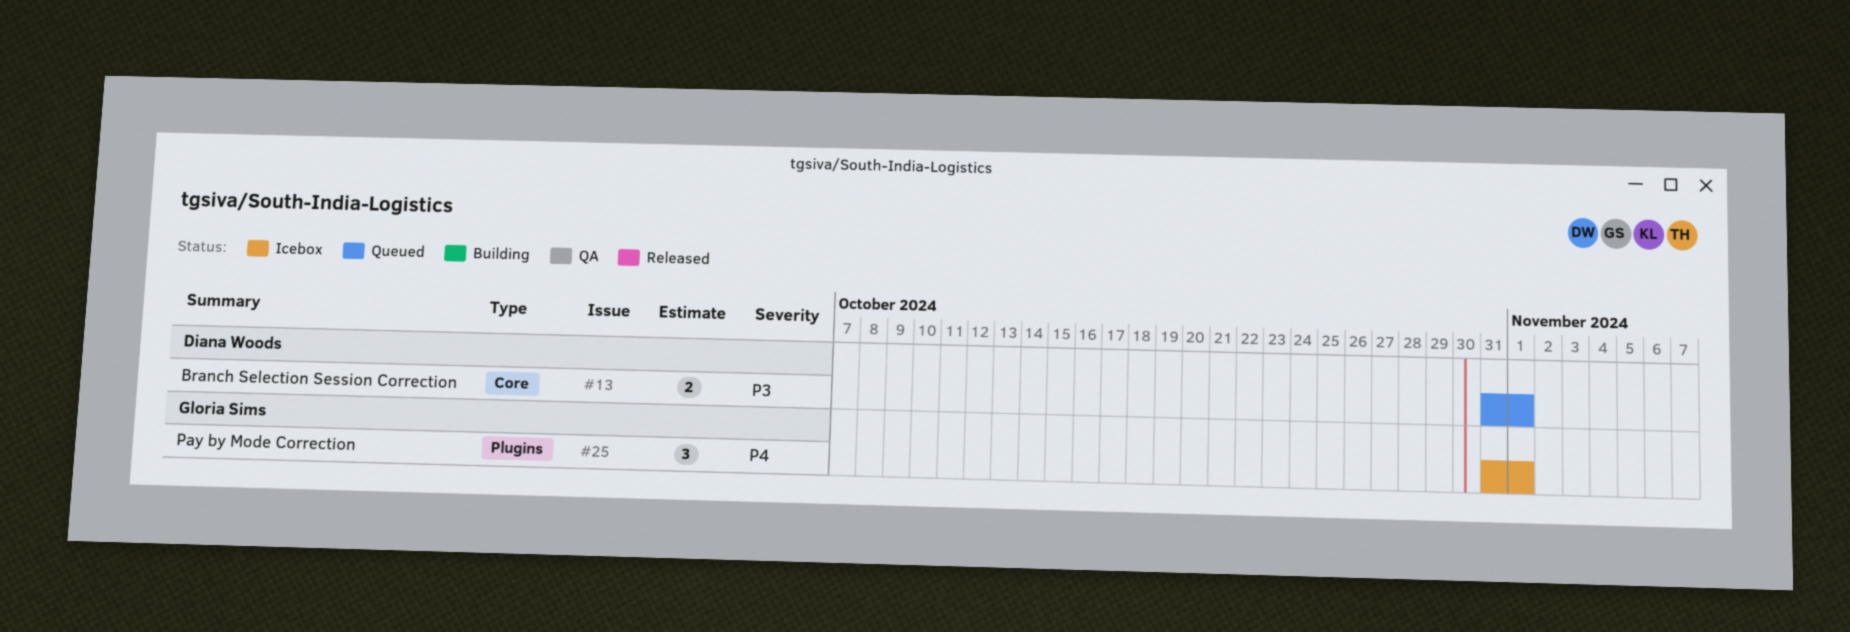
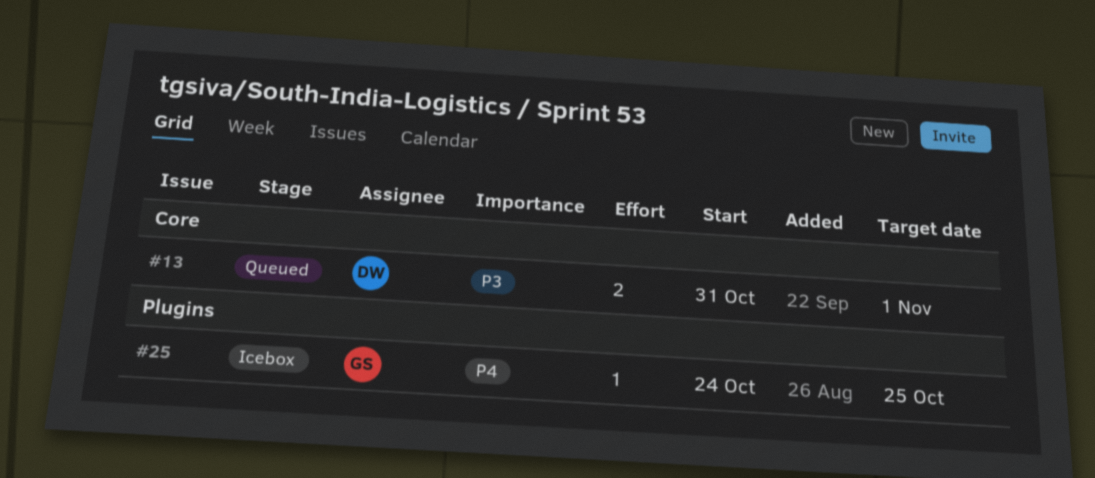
#25, estimate: 3 -> 1
#25, start: Oct 31 -> Oct 24
#25, due: Nov 1 -> Oct 25

